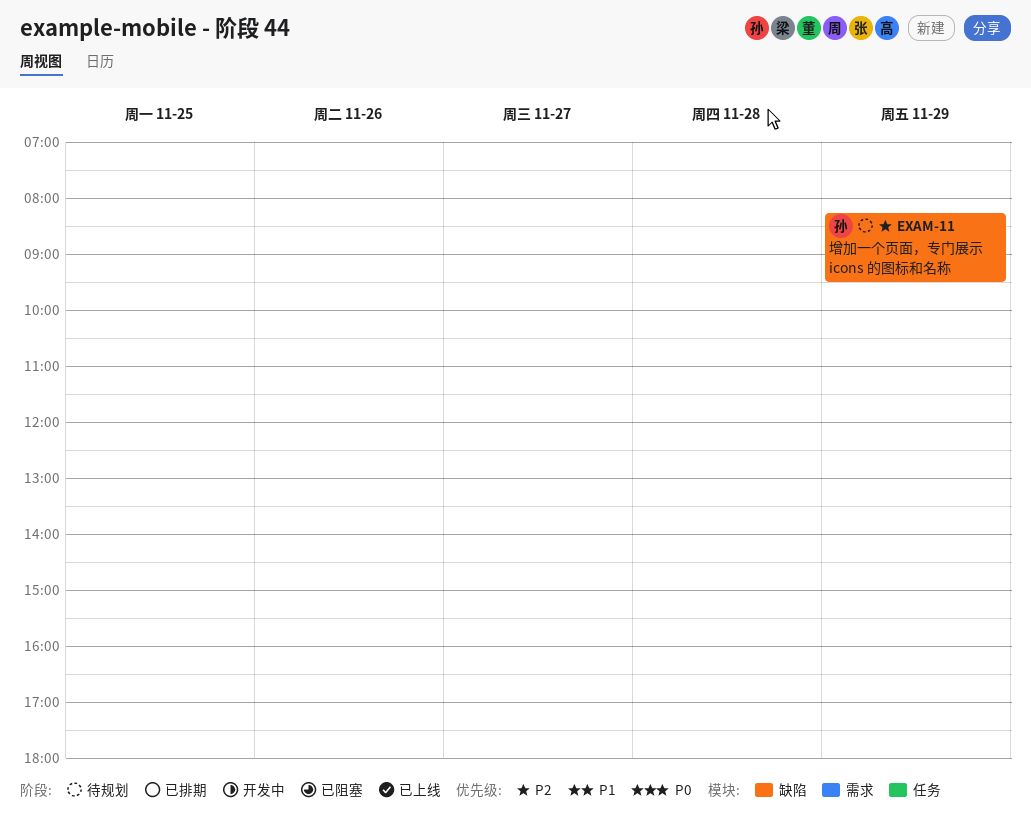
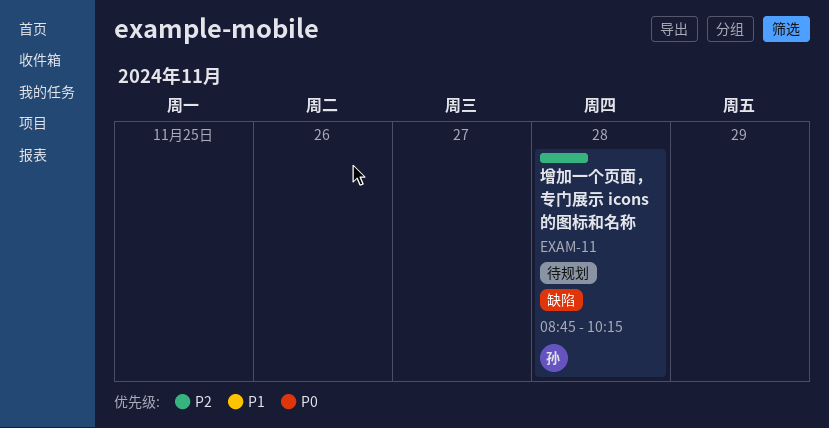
EXAM-11, day: Nov 29 -> Nov 28
EXAM-11, begins: 08:15 -> 08:45
EXAM-11, ends: 09:30 -> 10:15

